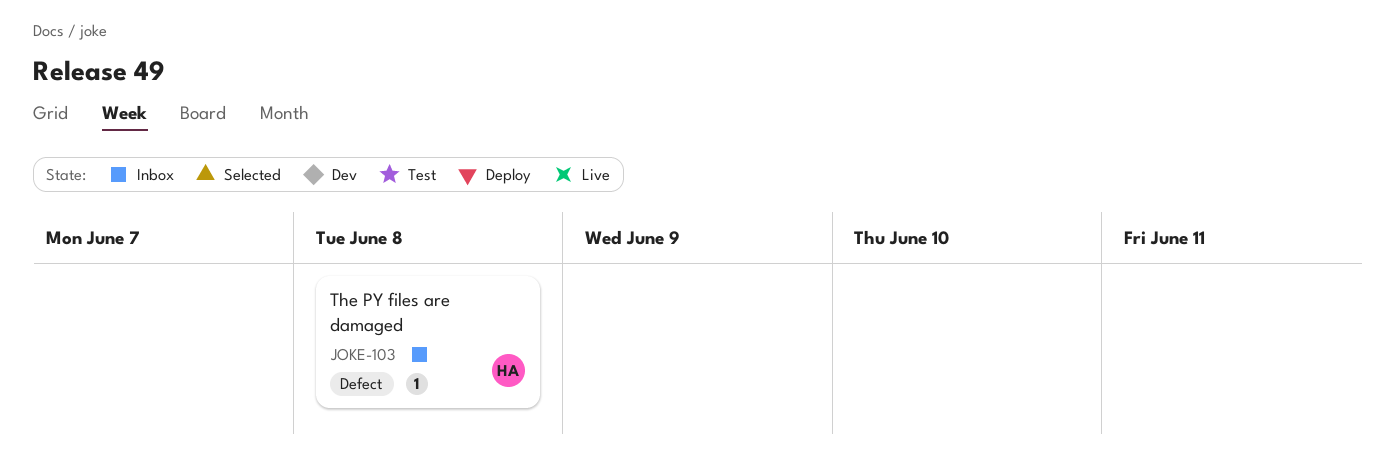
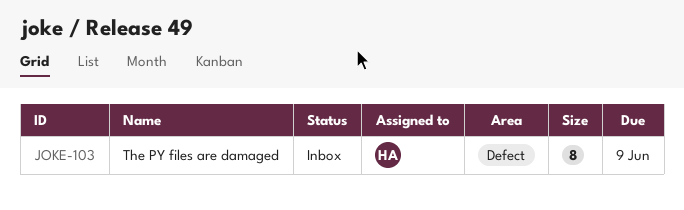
JOKE-103, estimate: 1 -> 8
JOKE-103, due: Jun 8 -> Jun 9

